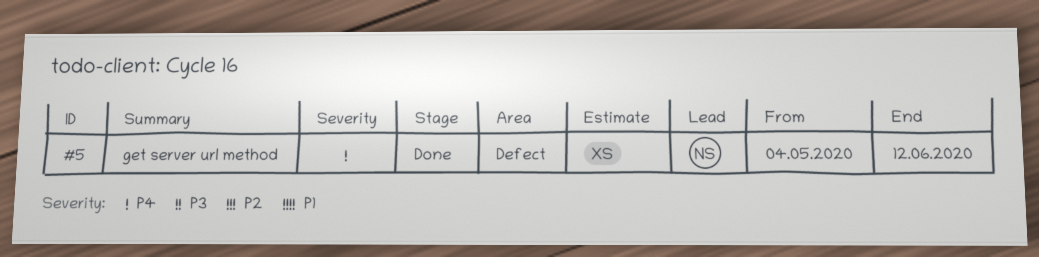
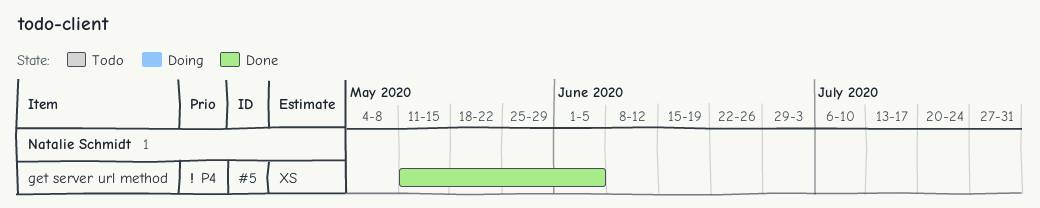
#5, start: May 4 -> May 11
#5, due: Jun 12 -> Jun 5

